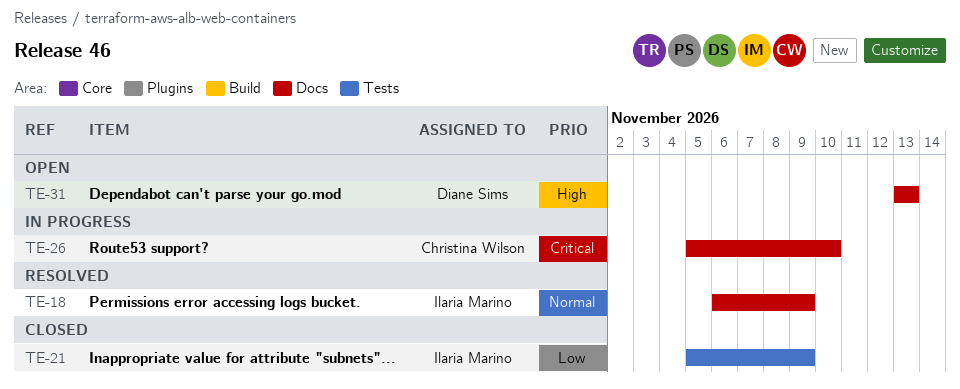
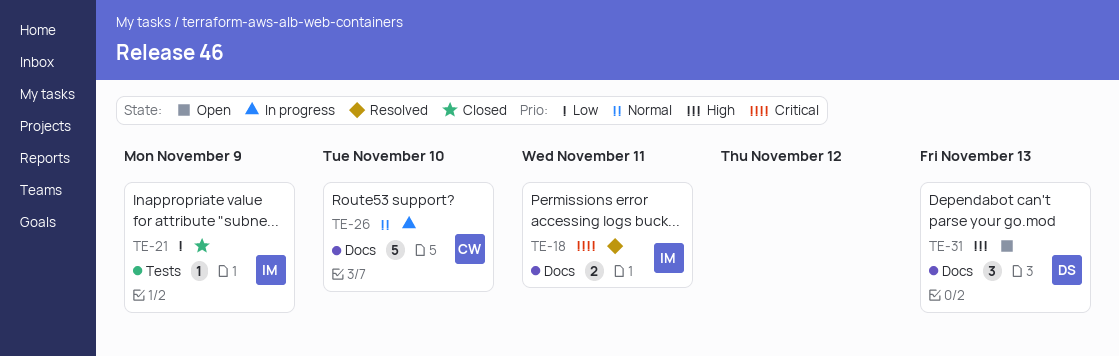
TE-18, priority: Normal -> Critical
TE-18, due: Nov 9 -> Nov 11
TE-26, priority: Critical -> Normal

